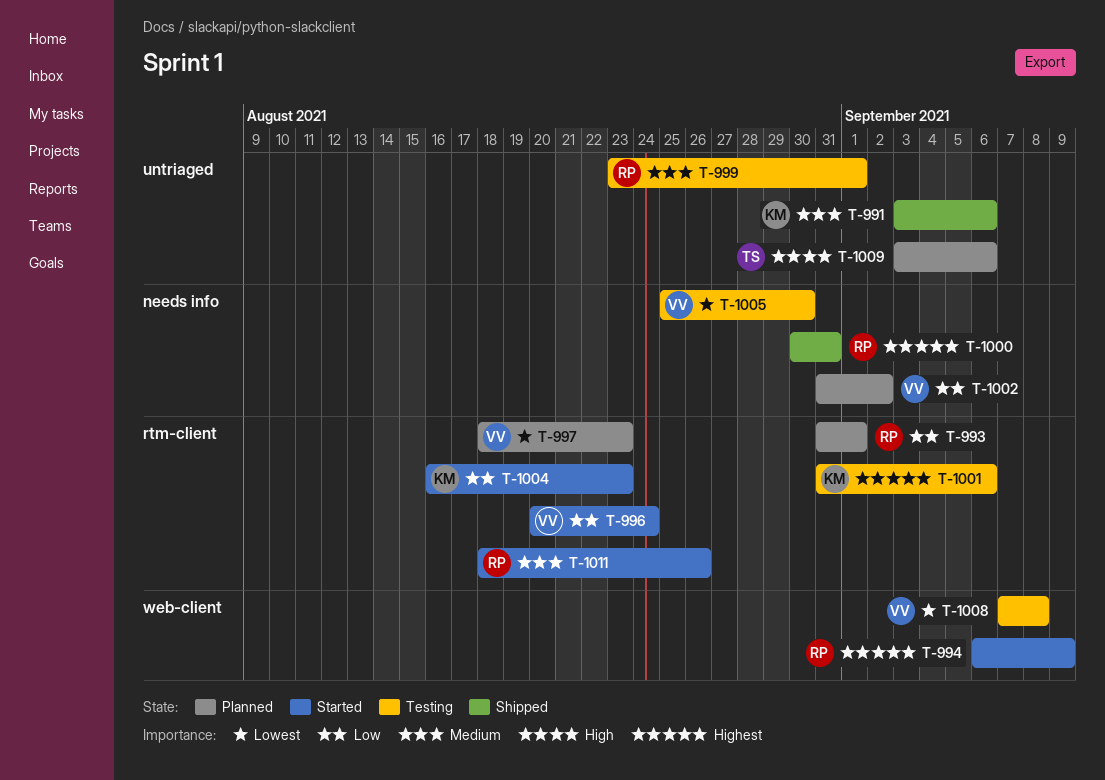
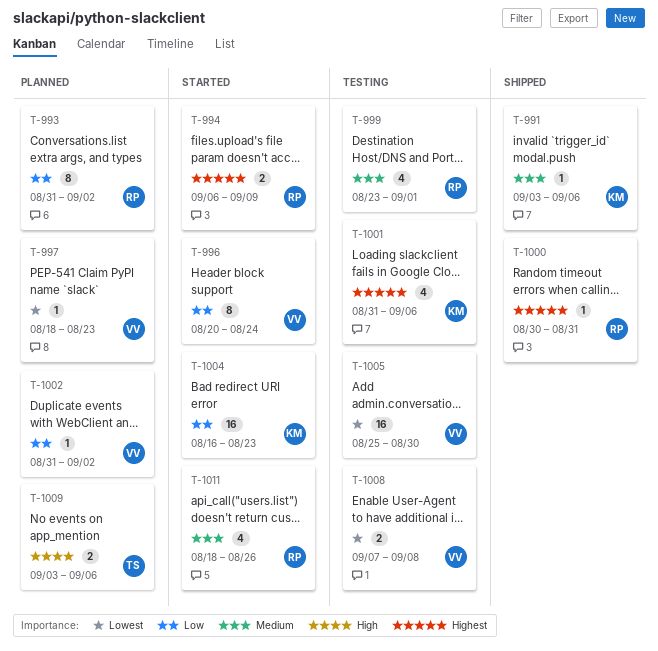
T-993, due: Sep 1 -> Sep 2

